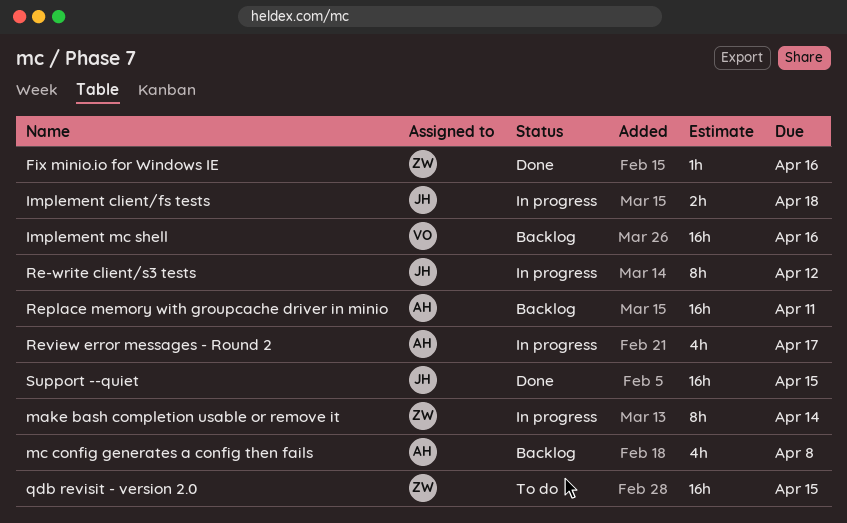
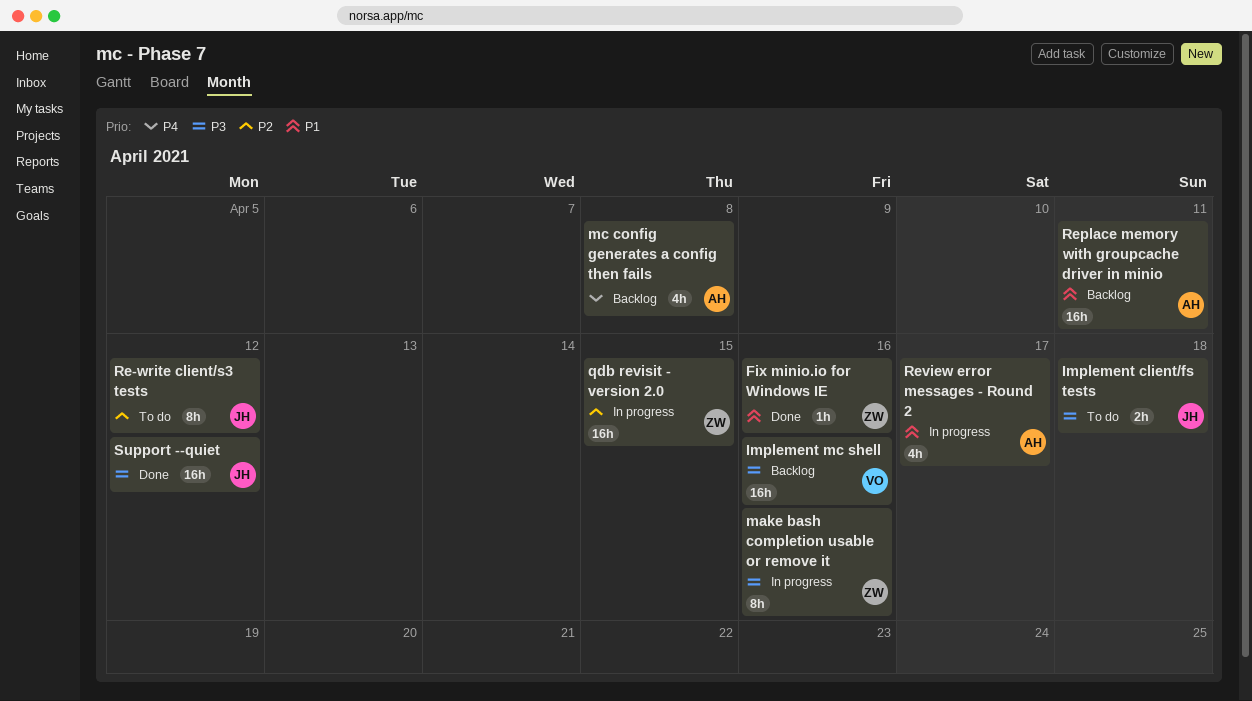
Implement client/fs tests, status: In progress -> To do
make bash completion usable or remove it, due: Apr 14 -> Apr 16
qdb revisit - version 2.0, status: To do -> In progress
Re-write client/s3 tests, status: In progress -> To do
Support --quiet, due: Apr 15 -> Apr 12

